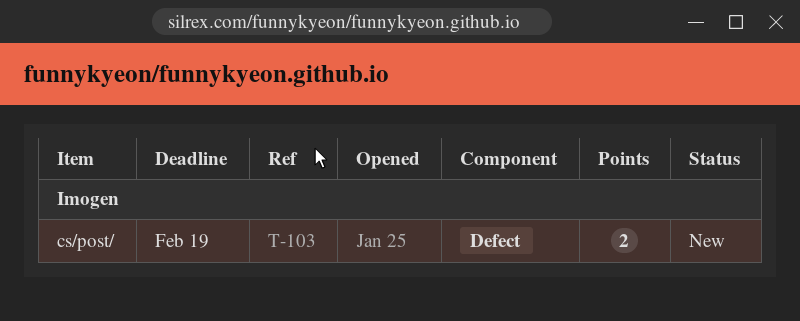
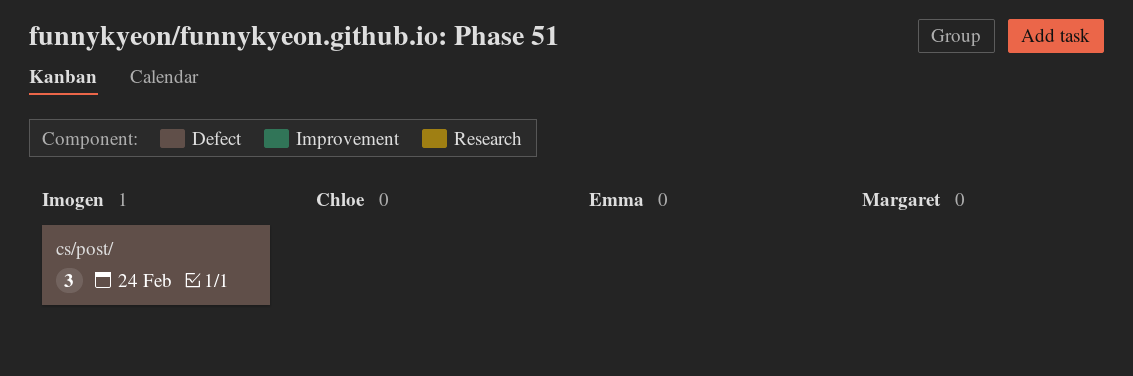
cs/post/, estimate: 2 -> 3
cs/post/, due: Feb 19 -> Feb 24

